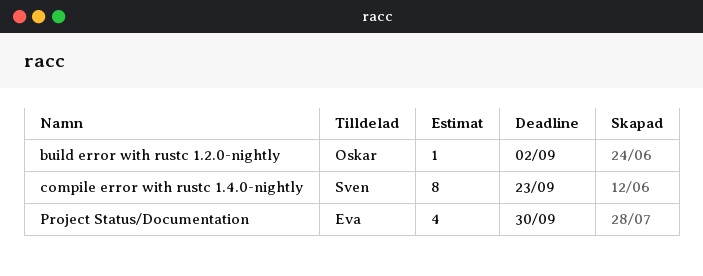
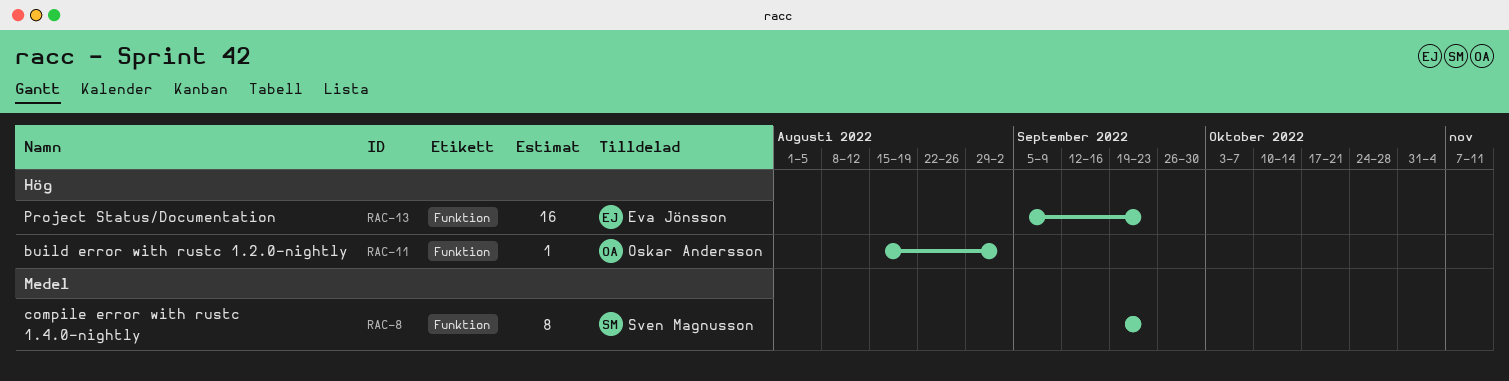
Project Status/Documentation, estimate: 4 -> 16
Project Status/Documentation, due: Sep 30 -> Sep 23

